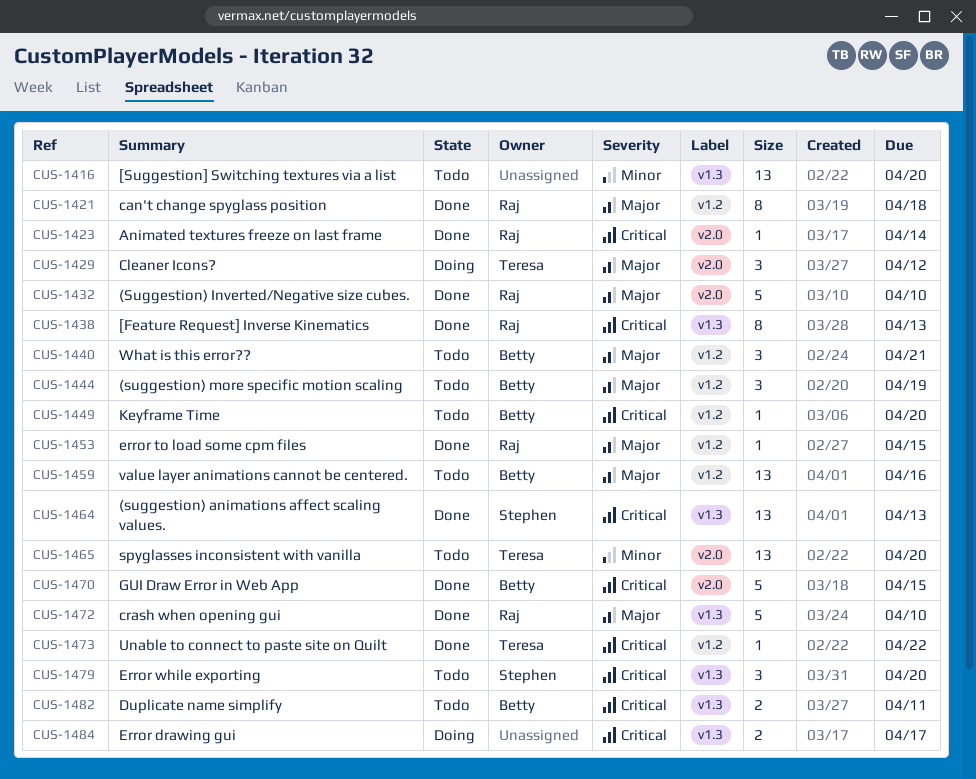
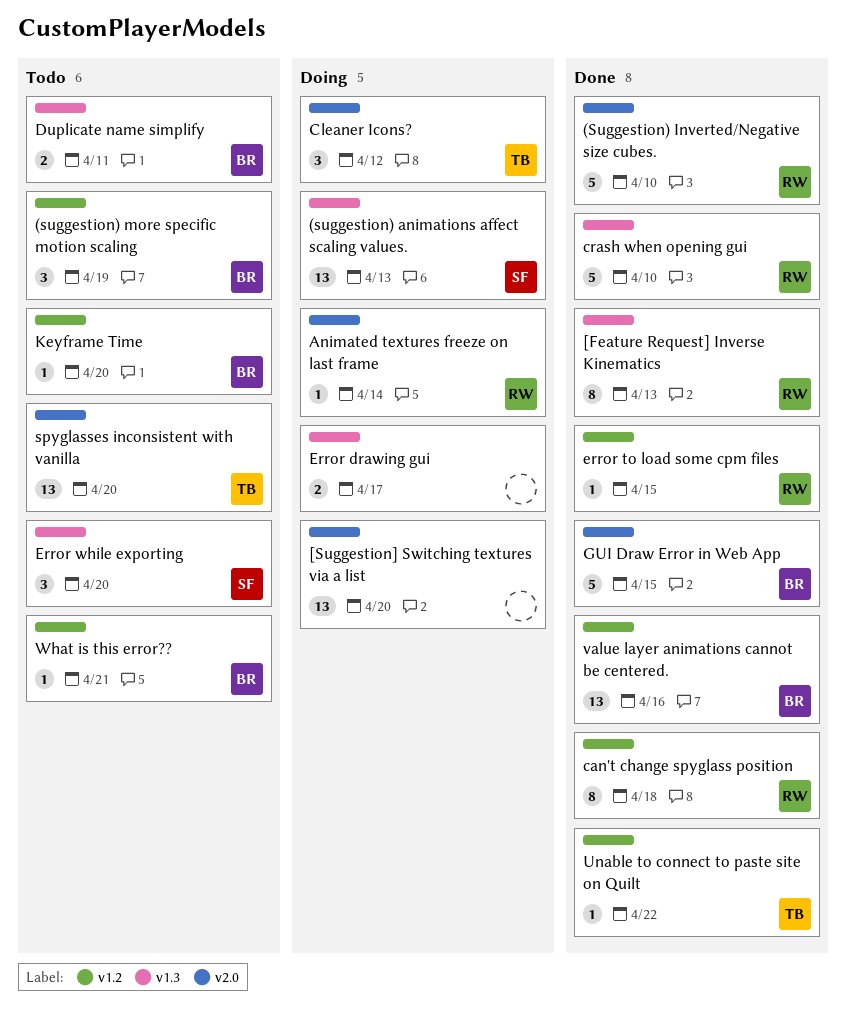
(suggestion) animations affect scaling values., status: Done -> Doing
[Suggestion] Switching textures via a list, status: Todo -> Doing
[Suggestion] Switching textures via a list, label: v1.3 -> v2.0
Animated textures freeze on last frame, status: Done -> Doing
value layer animations cannot be centered., status: Todo -> Done
What is this error??, estimate: 3 -> 1

